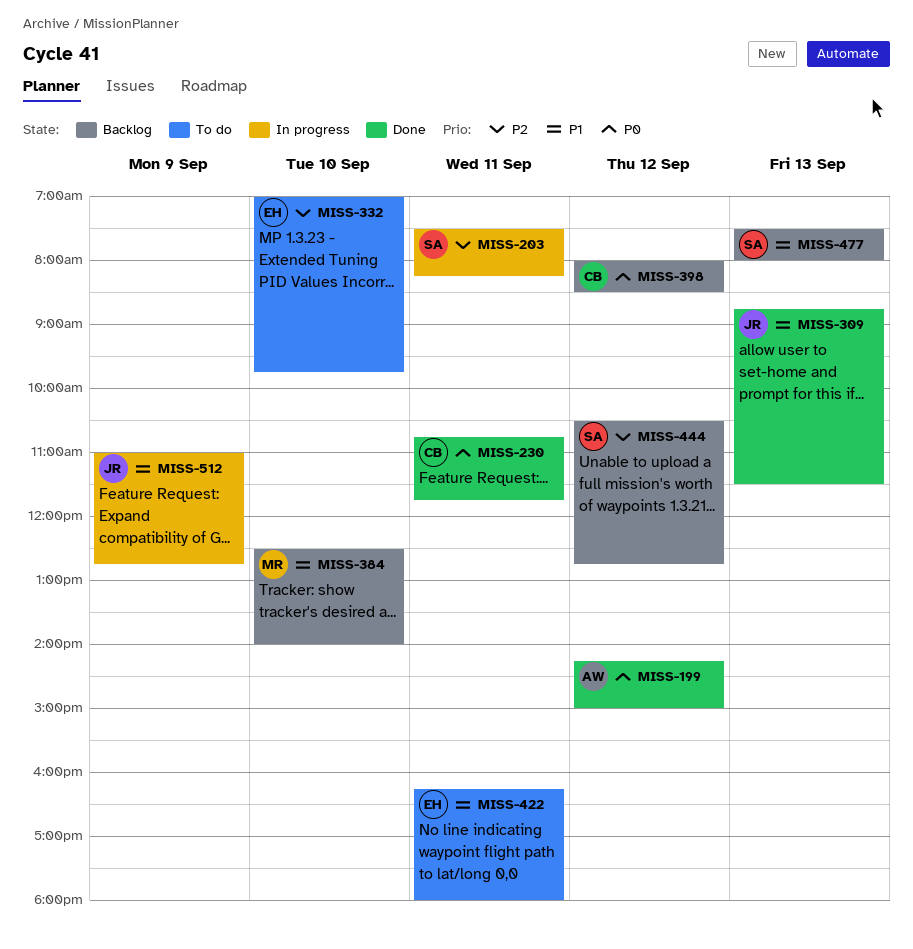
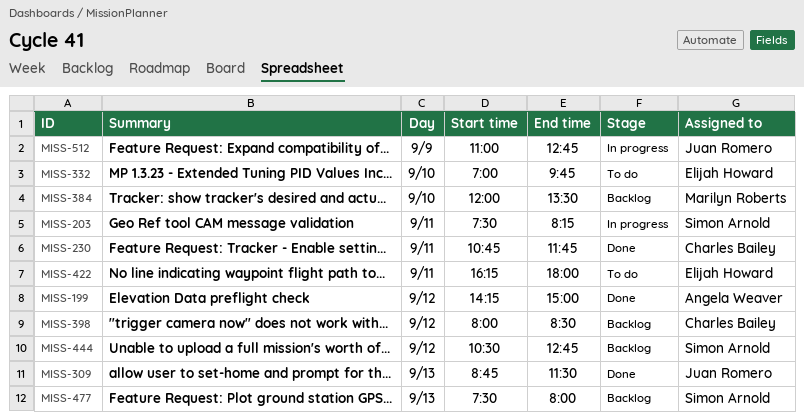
MISS-384, begins: 12:30 -> 12:00
MISS-384, ends: 14:00 -> 13:30

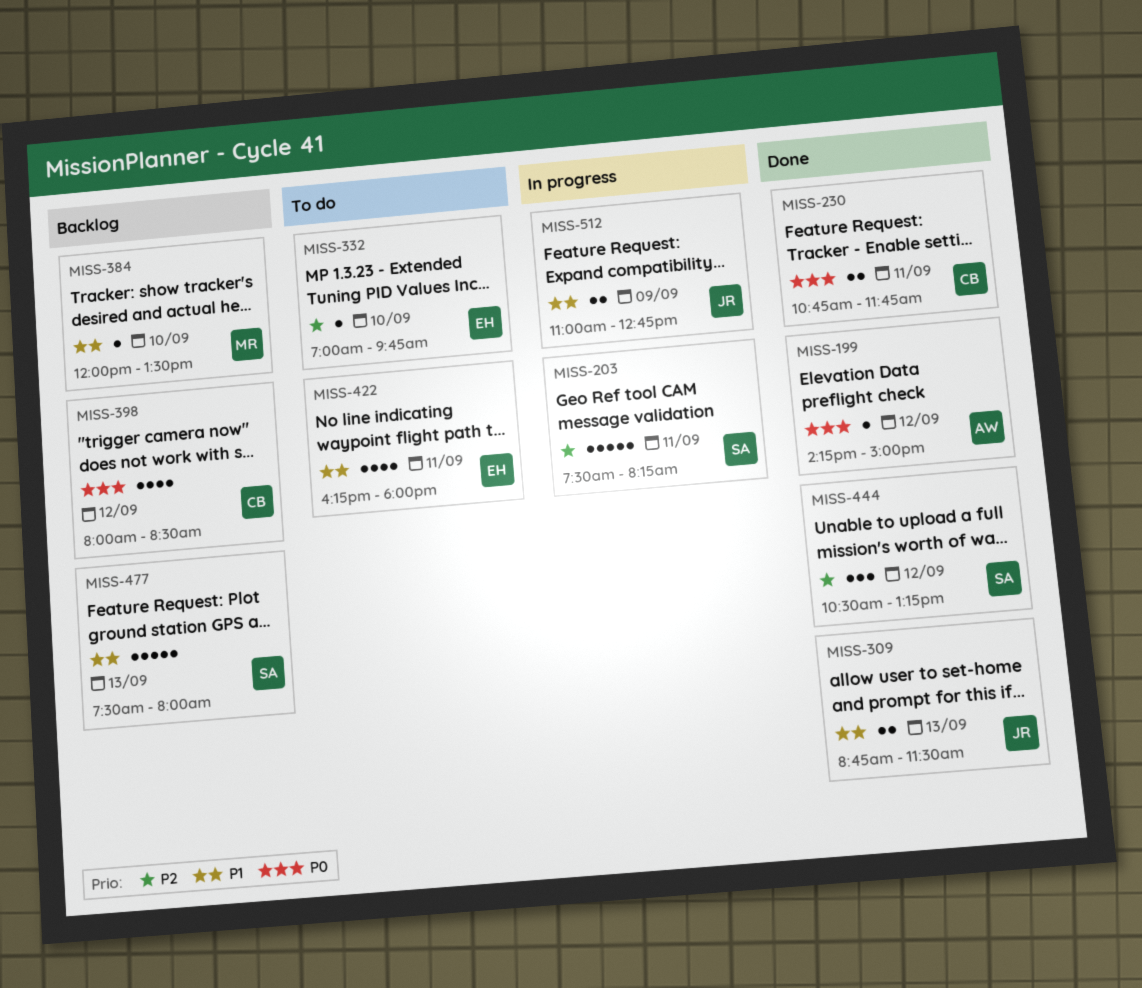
MISS-444, status: Backlog -> Done
MISS-444, ends: 12:45 -> 13:15

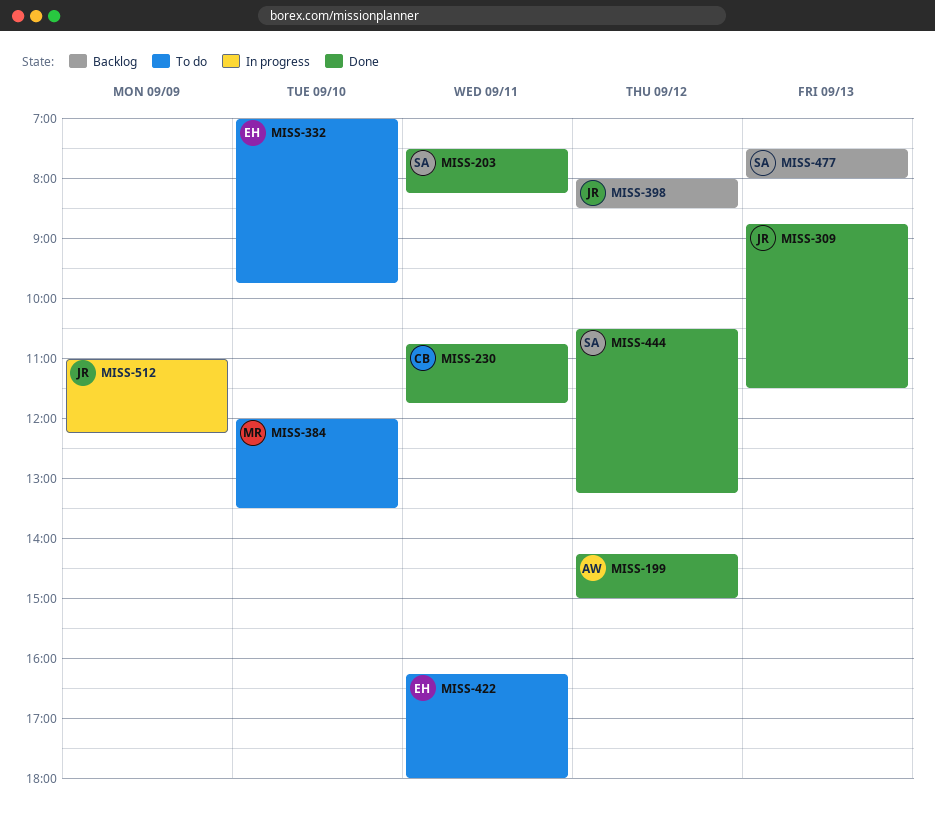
MISS-203, status: In progress -> Done
MISS-384, status: Backlog -> To do
MISS-398, owner: CB -> JR
MISS-512, ends: 12:45 -> 12:15

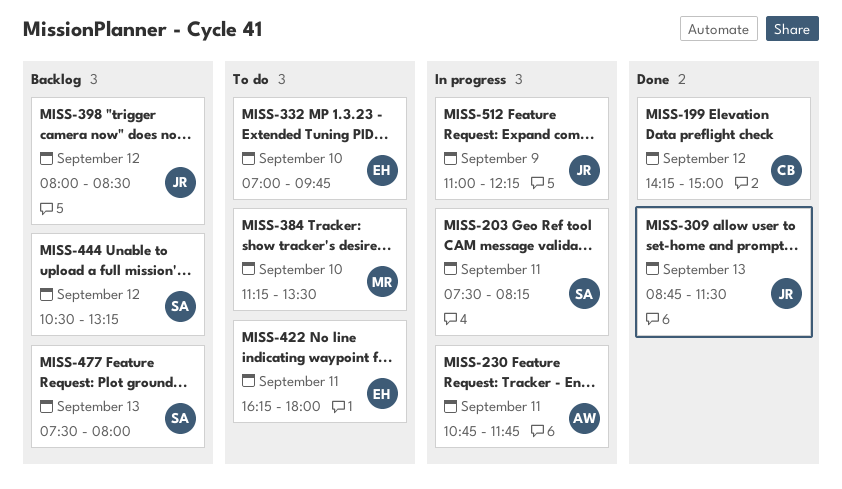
MISS-199, owner: AW -> CB
MISS-203, status: Done -> In progress
MISS-230, status: Done -> In progress
MISS-230, owner: CB -> AW
MISS-384, begins: 12:00 -> 11:15
MISS-444, status: Done -> Backlog

